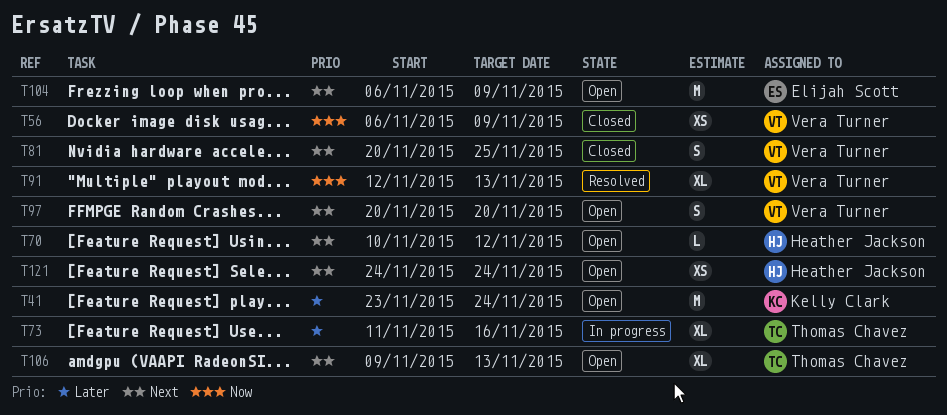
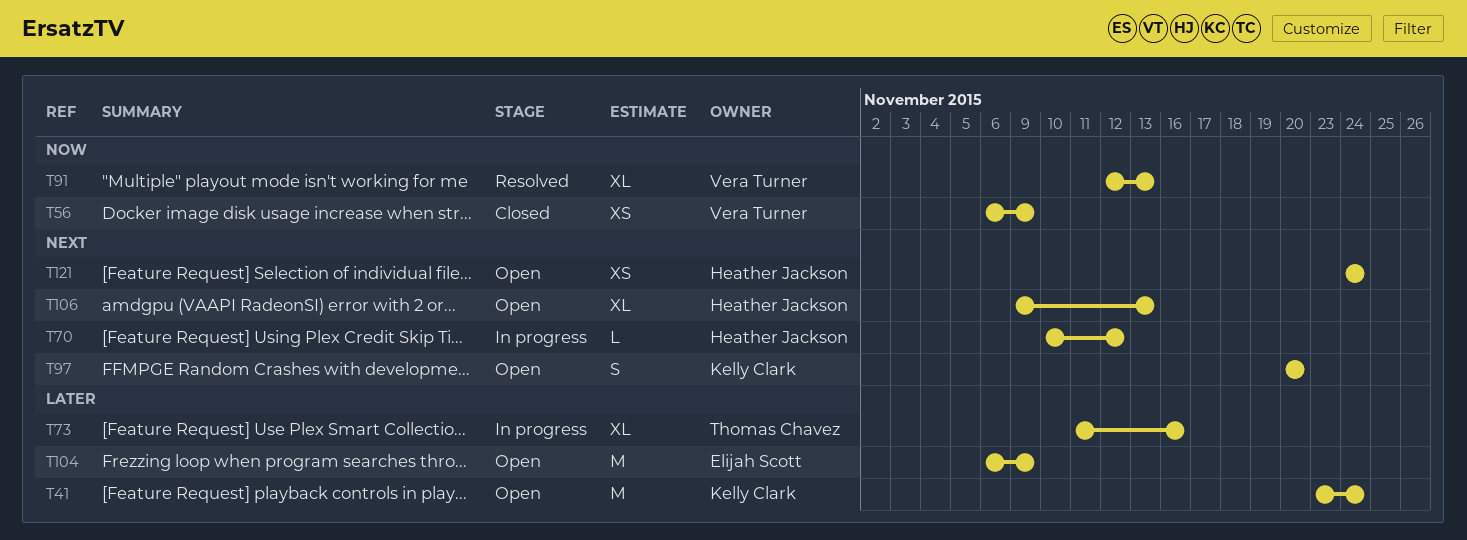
T70, status: Open -> In progress
T81: present -> none
T97, owner: Vera Turner -> Kelly Clark
T104, priority: Next -> Later
T106, owner: Thomas Chavez -> Heather Jackson

